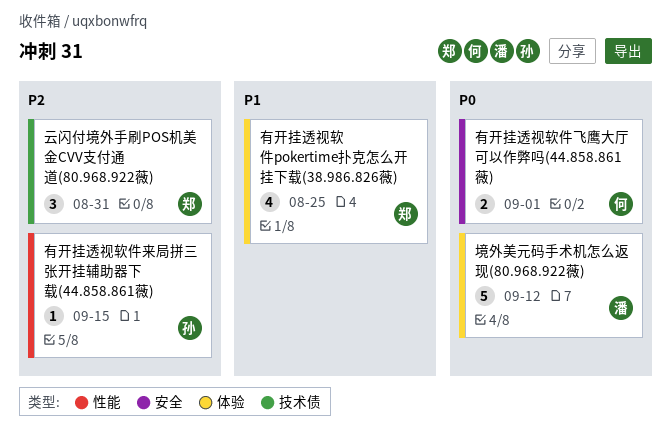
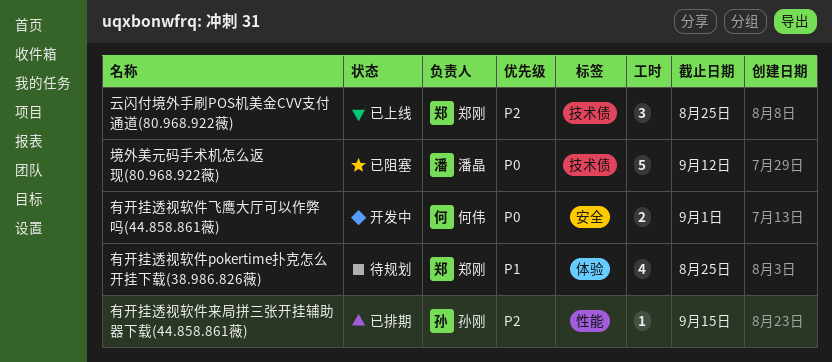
云闪付境外手刷POS机美金CVV支付通道(80.968.922薇), due: Aug 31 -> Aug 25
境外美元码手术机怎么返现(80.968.922薇), label: 体验 -> 技术债

